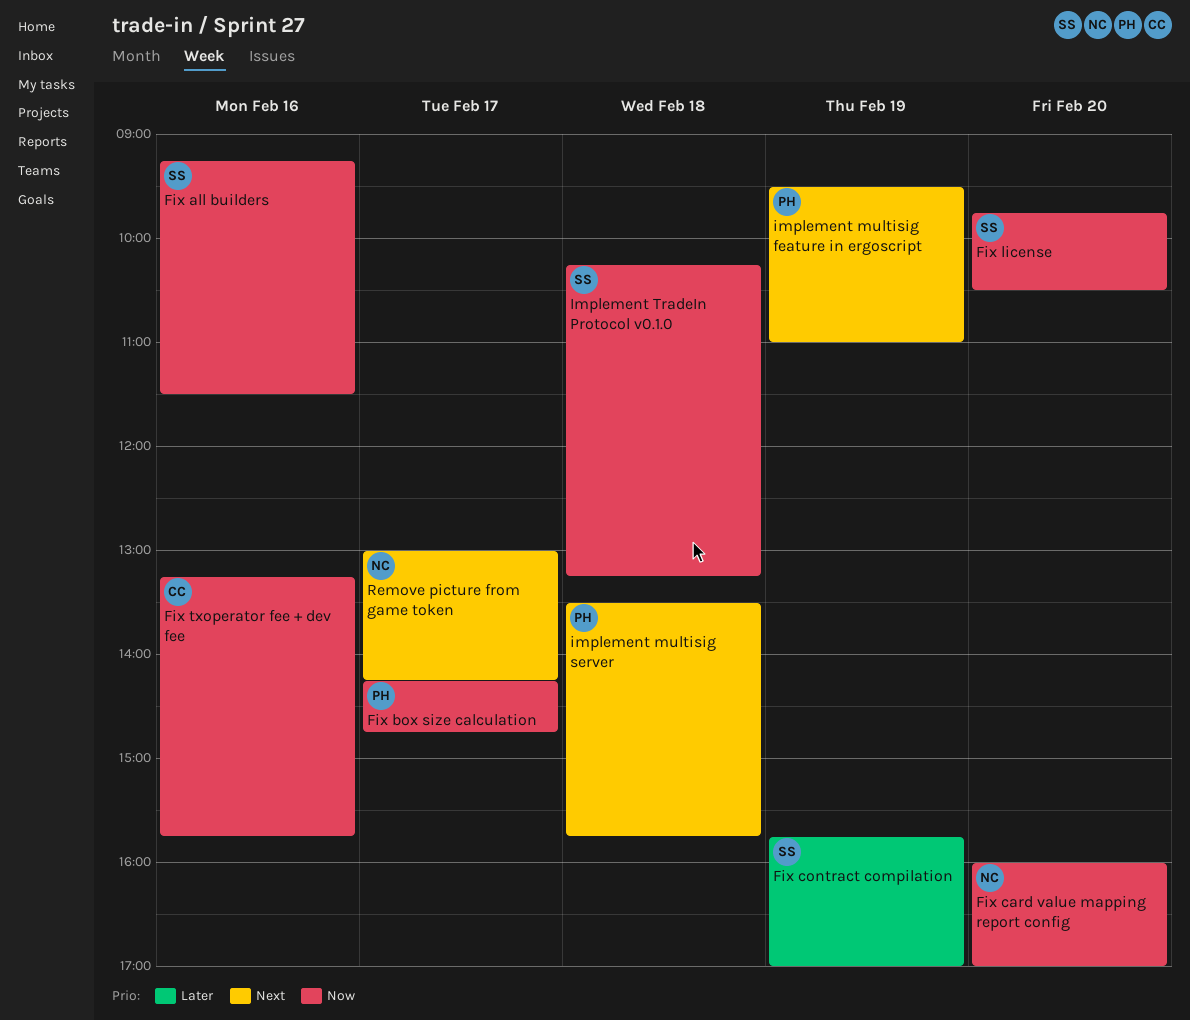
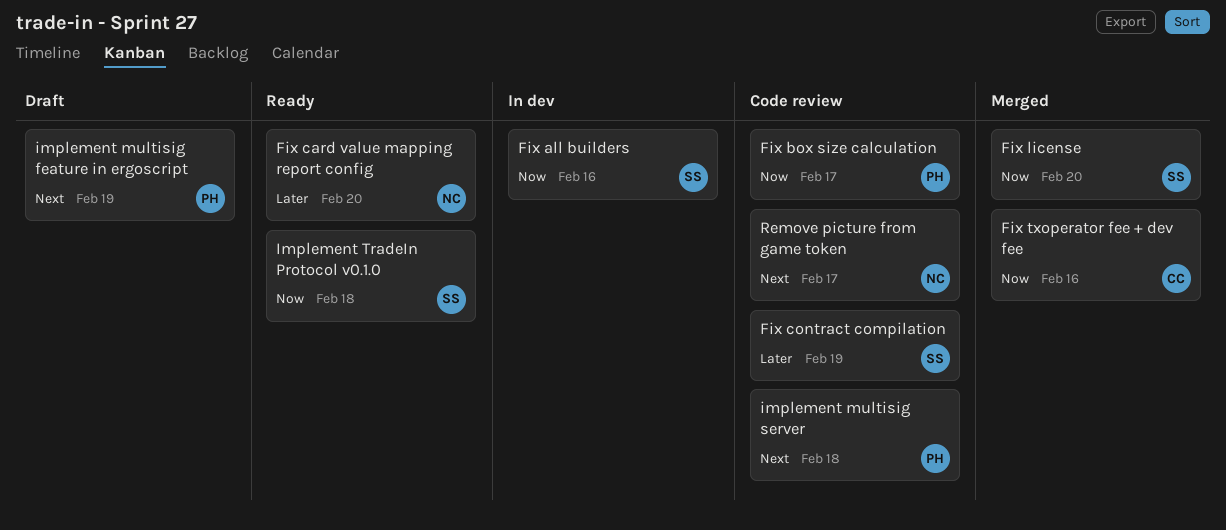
Fix card value mapping report config, priority: Now -> Later

